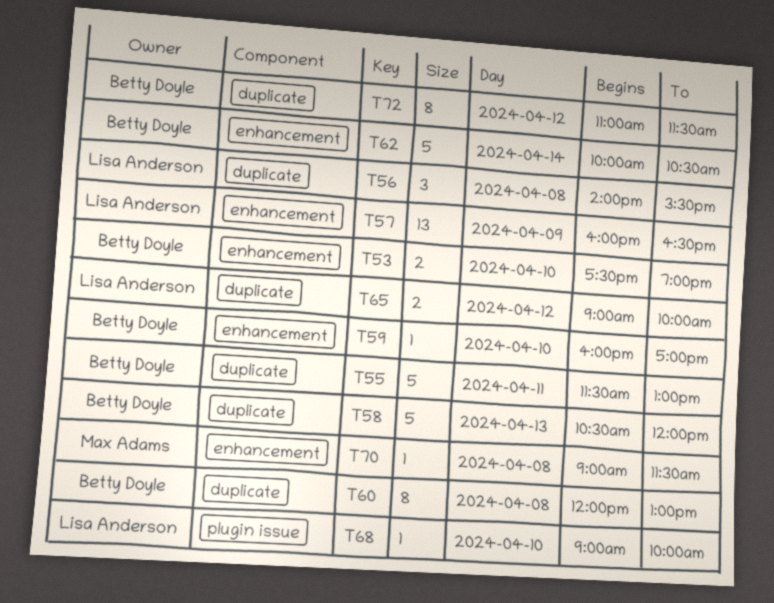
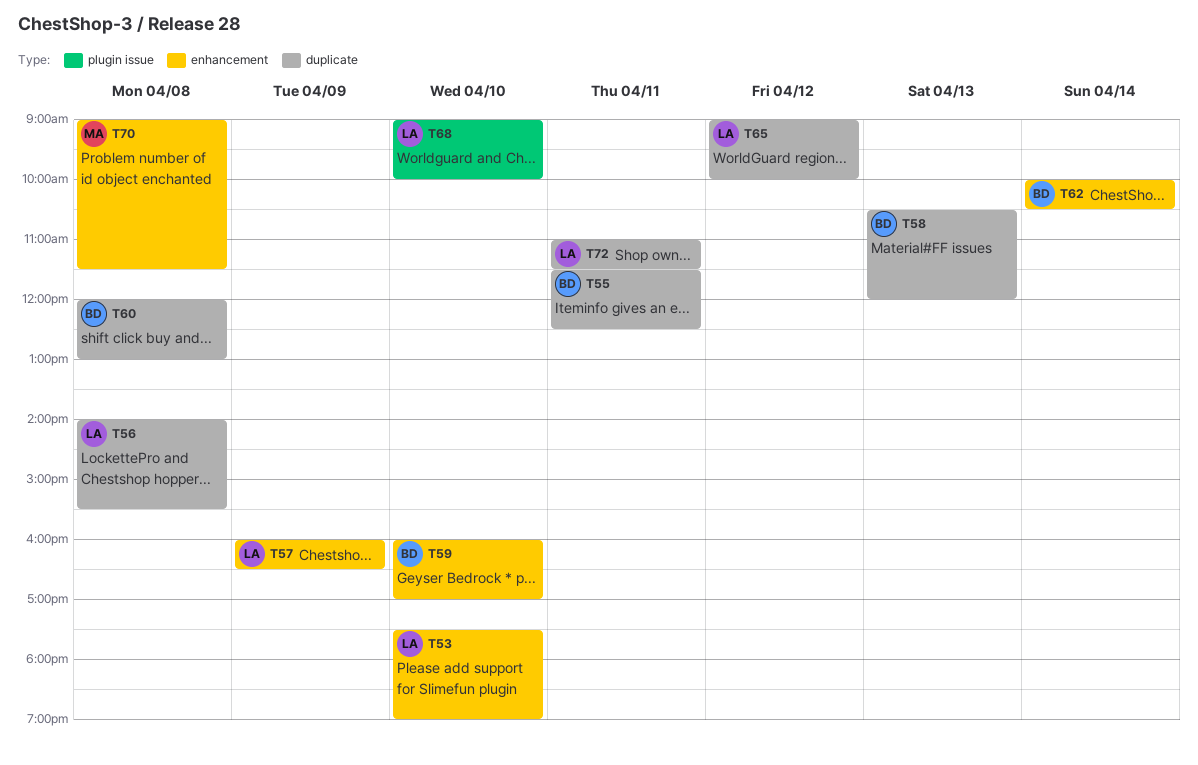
T53, owner: Betty Doyle -> Lisa Anderson
T55, ends: 13:00 -> 12:30
T72, owner: Betty Doyle -> Lisa Anderson
T72, day: Apr 12 -> Apr 11

